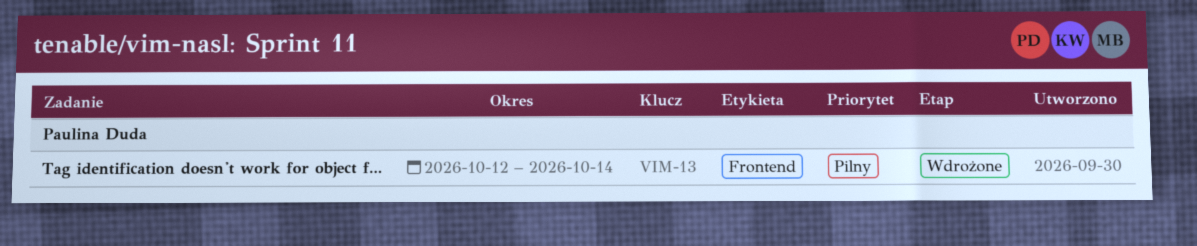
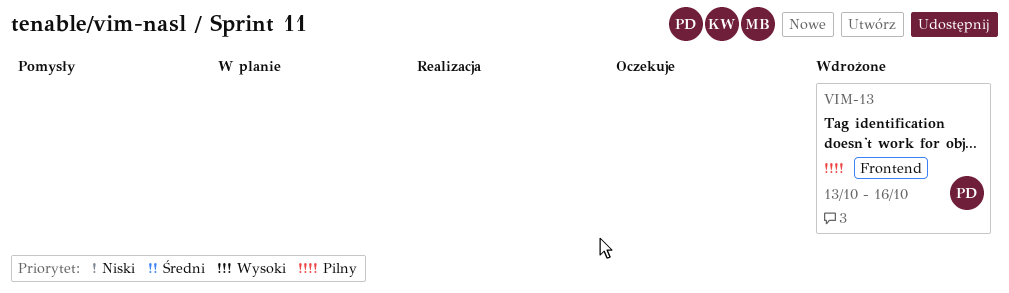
VIM-13, start: Oct 12 -> Oct 13
VIM-13, due: Oct 14 -> Oct 16

